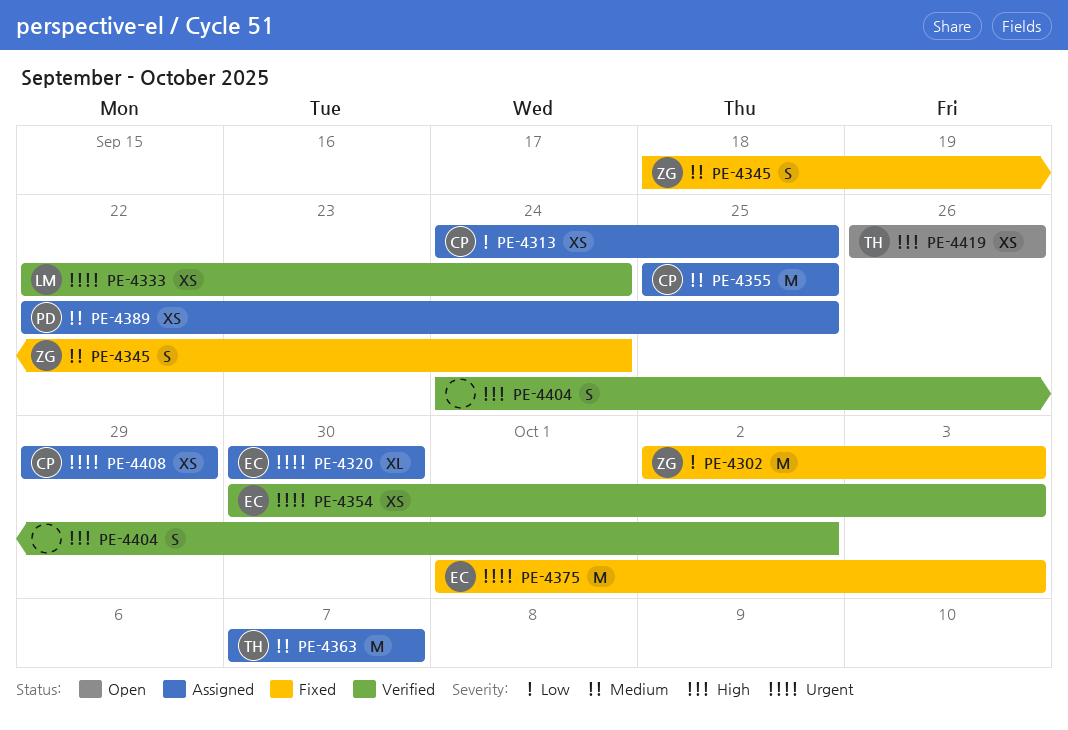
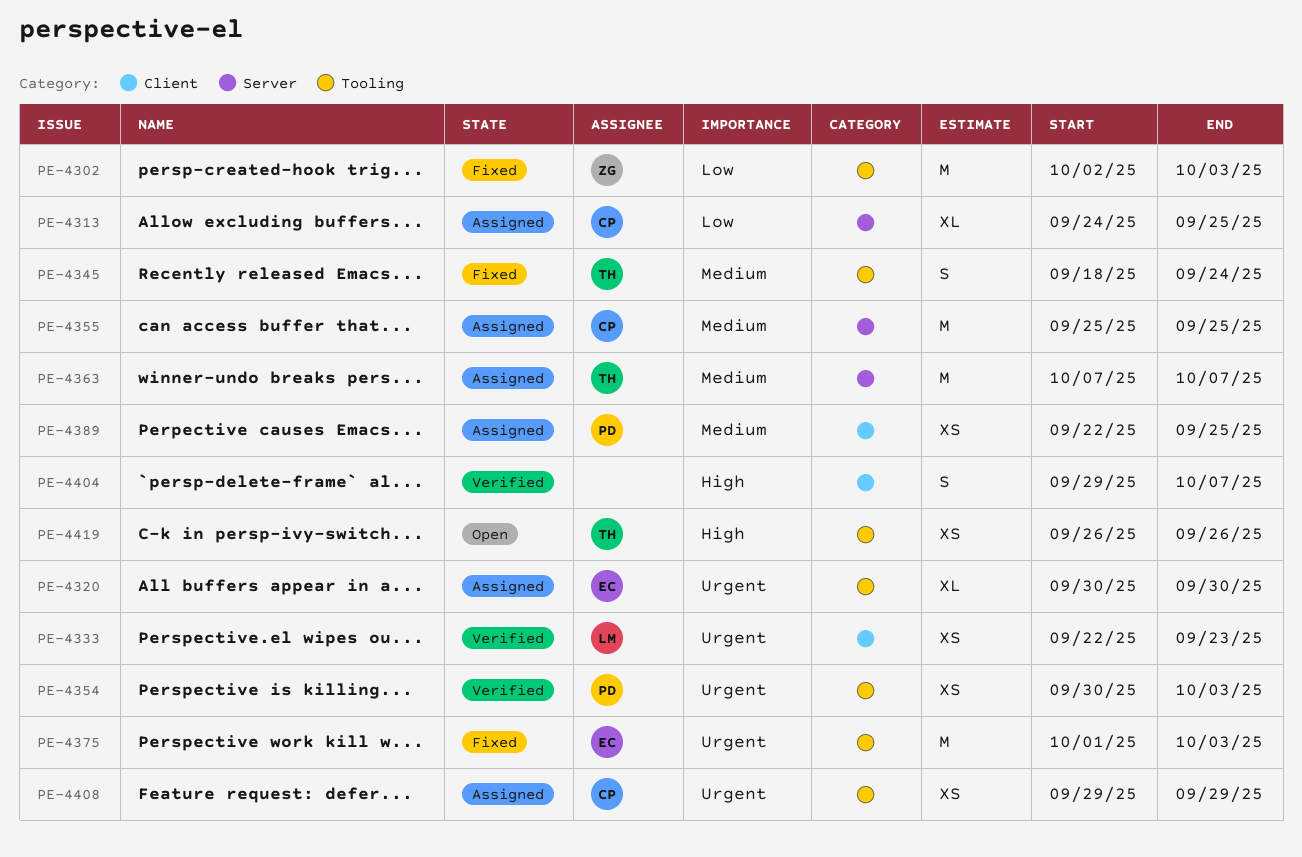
PE-4313, estimate: XS -> XL
PE-4333, due: Sep 24 -> Sep 23
PE-4345, owner: ZG -> TH
PE-4354, owner: EC -> PD
PE-4404, start: Sep 24 -> Sep 29
PE-4404, due: Oct 2 -> Oct 7

